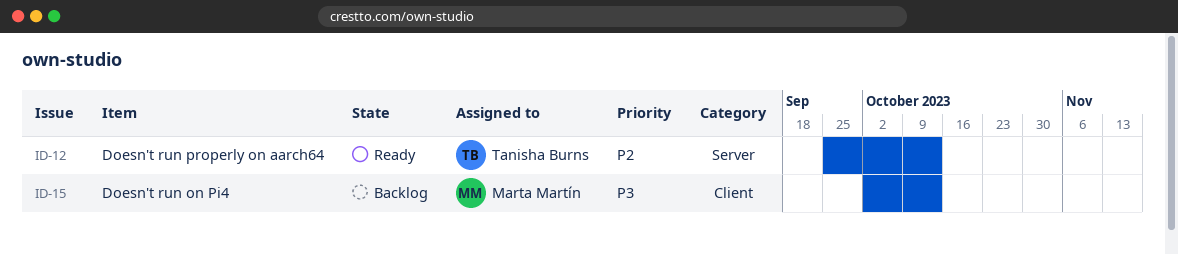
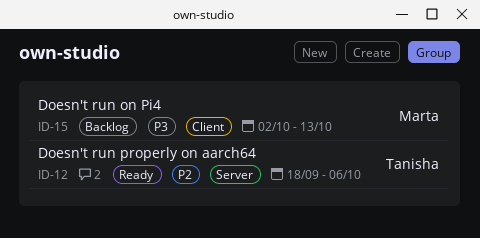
ID-12, start: Sep 25 -> Sep 18
ID-12, due: Oct 13 -> Oct 6

